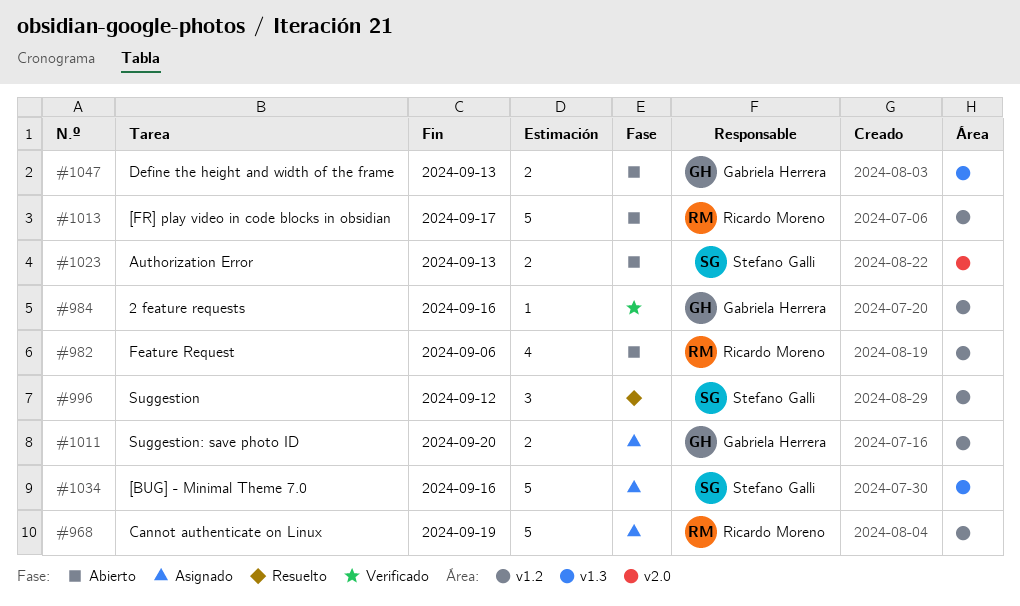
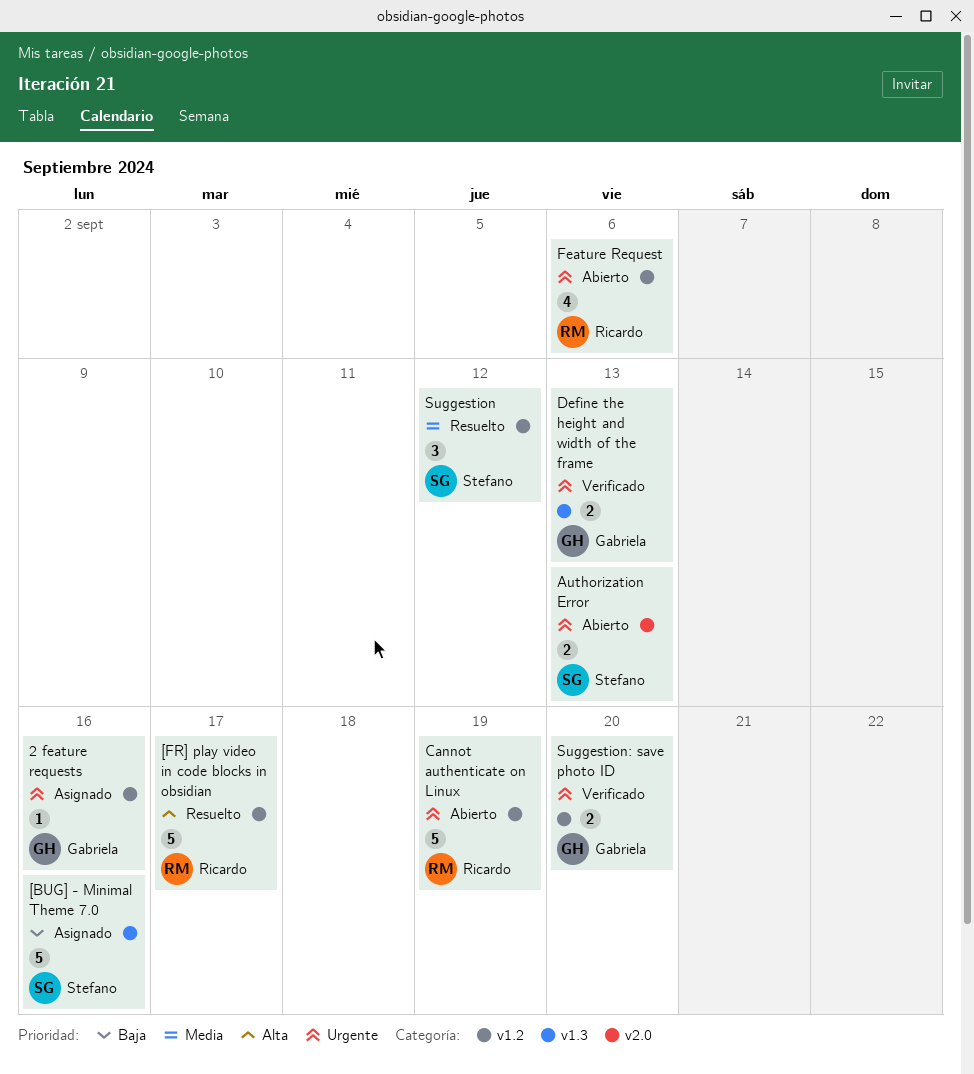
2 feature requests, status: Verificado -> Asignado
[FR] play video in code blocks in obsidian, status: Abierto -> Resuelto
Cannot authenticate on Linux, status: Asignado -> Abierto
Define the height and width of the frame, status: Abierto -> Verificado
Suggestion: save photo ID, status: Asignado -> Verificado

